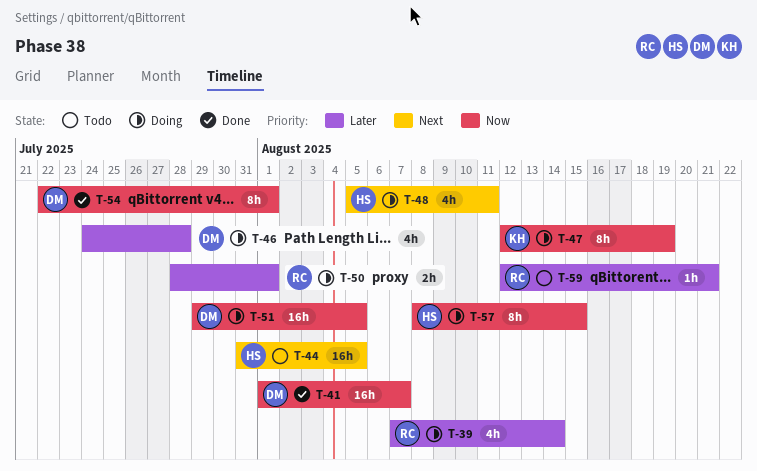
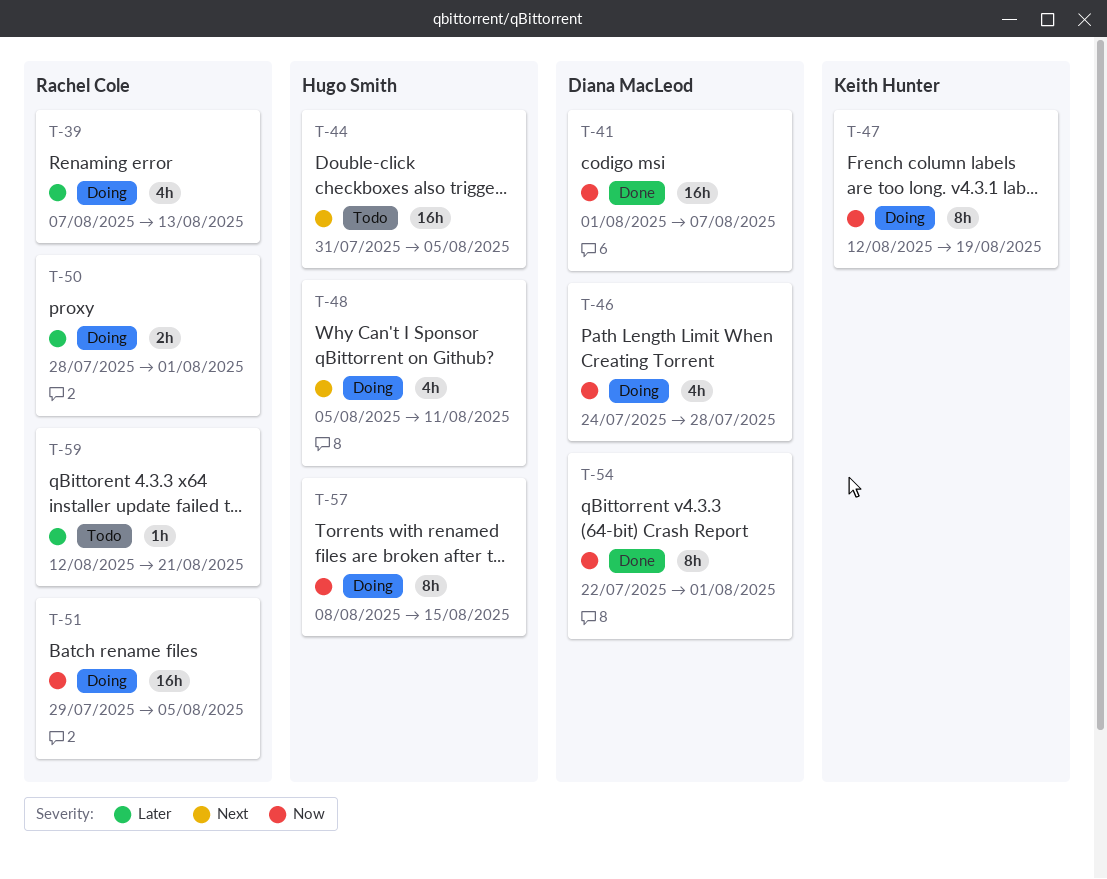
T-39, due: Aug 14 -> Aug 13
T-46, priority: Later -> Now
T-51, owner: Diana MacLeod -> Rachel Cole

